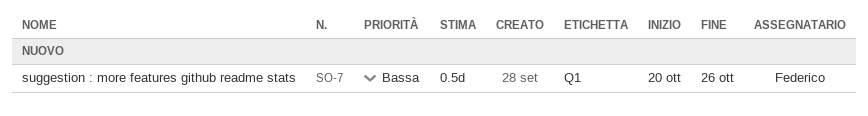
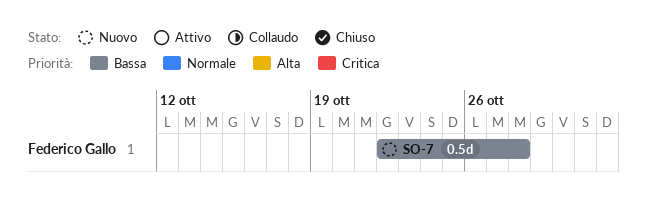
SO-7, start: Oct 20 -> Oct 22
SO-7, due: Oct 26 -> Oct 28

